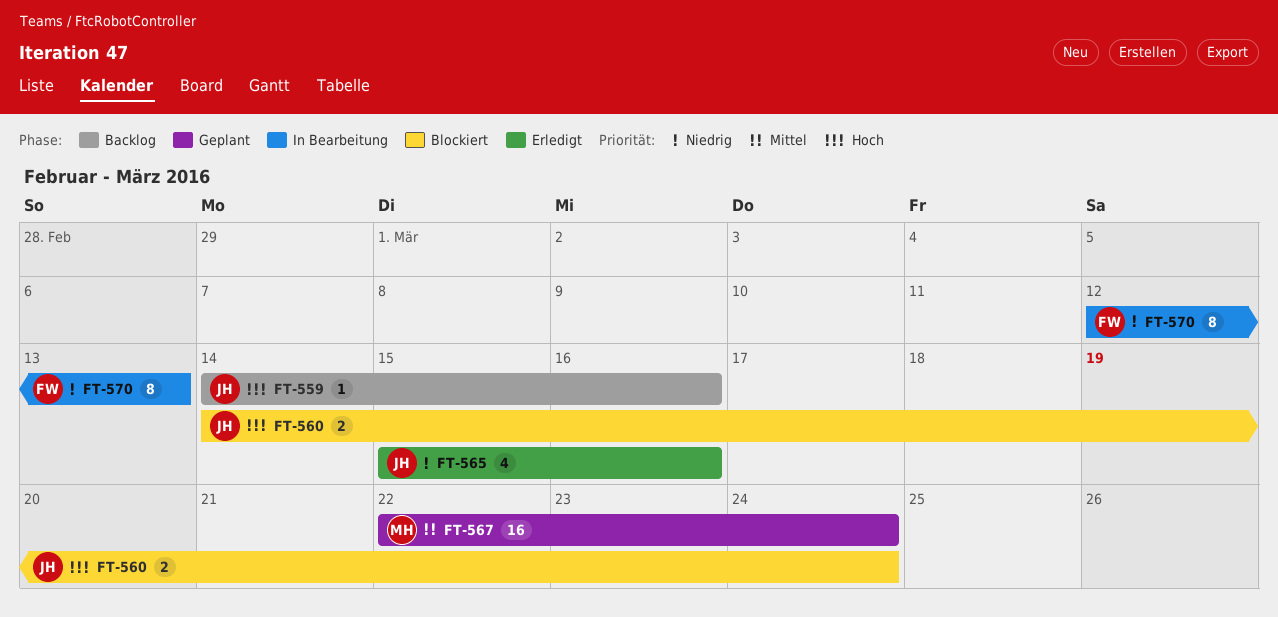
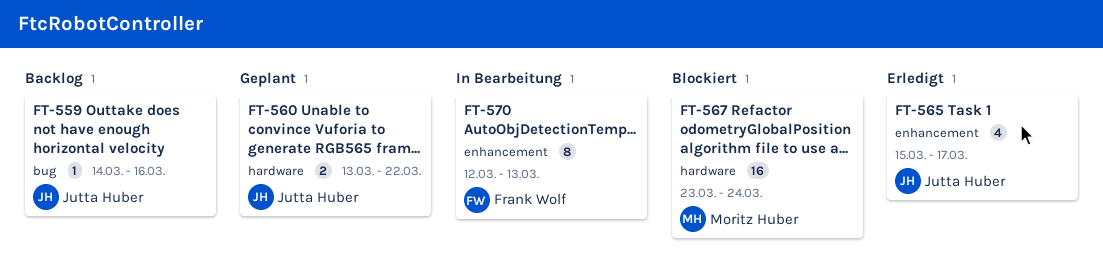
FT-560, status: Blockiert -> Geplant
FT-560, start: Mar 14 -> Mar 13
FT-560, due: Mar 24 -> Mar 22
FT-565, due: Mar 16 -> Mar 17
FT-567, status: Geplant -> Blockiert
FT-567, start: Mar 22 -> Mar 23

